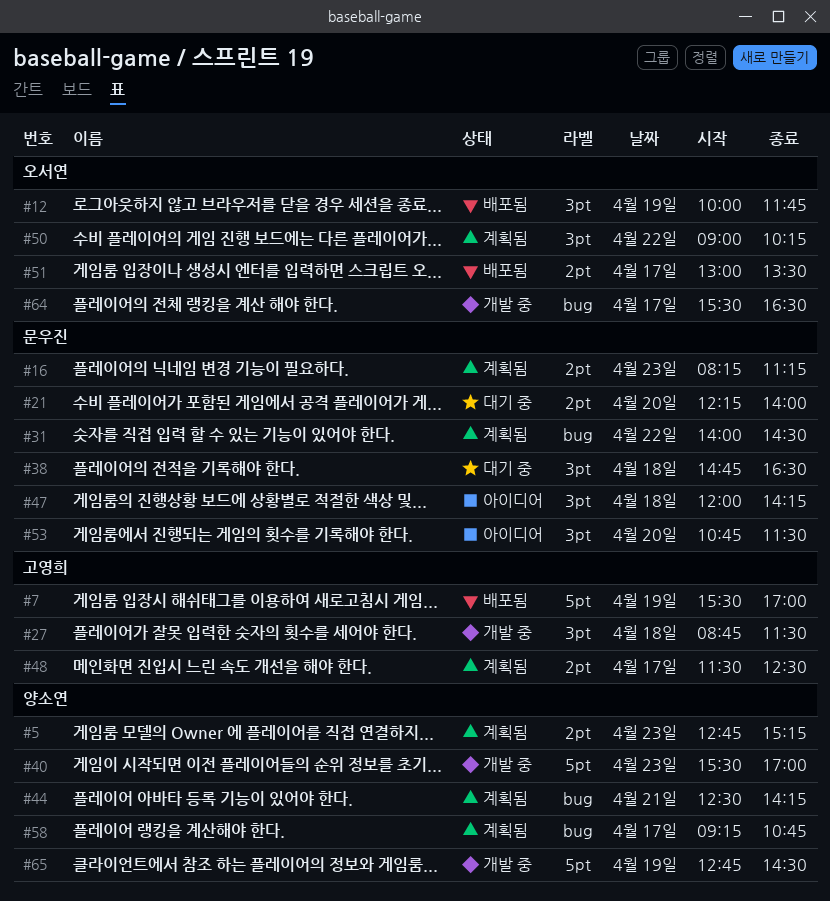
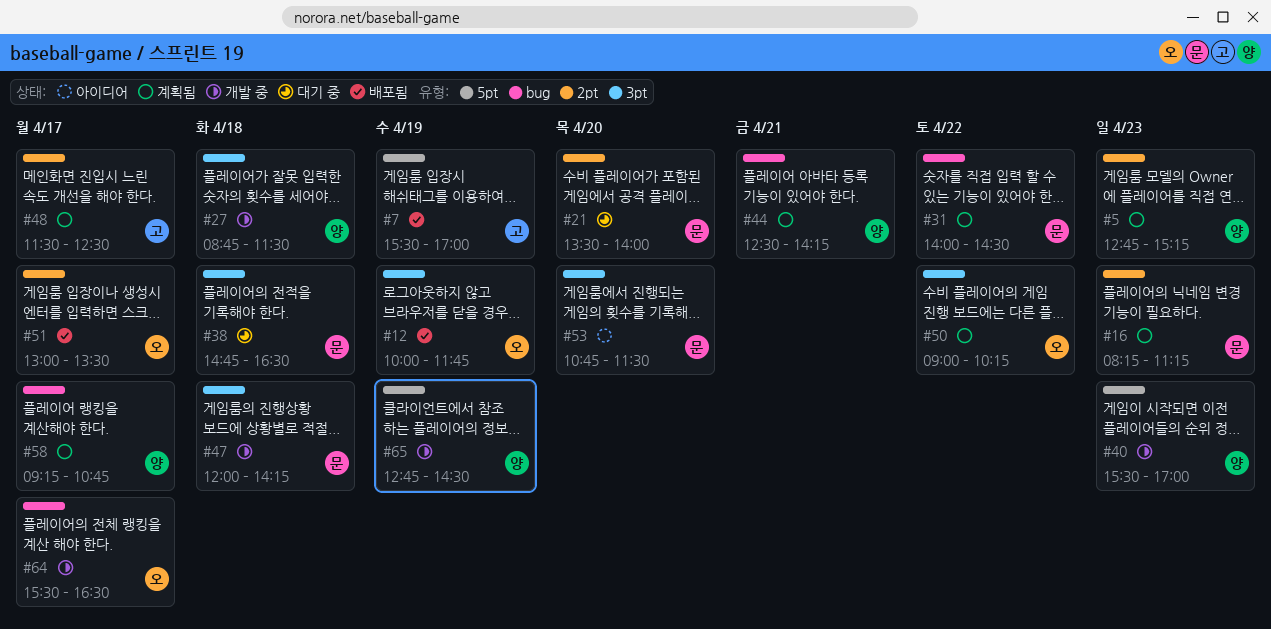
#21, begins: 12:15 -> 13:30
#27, owner: 고영희 -> 양소연
#47, status: 아이디어 -> 개발 중

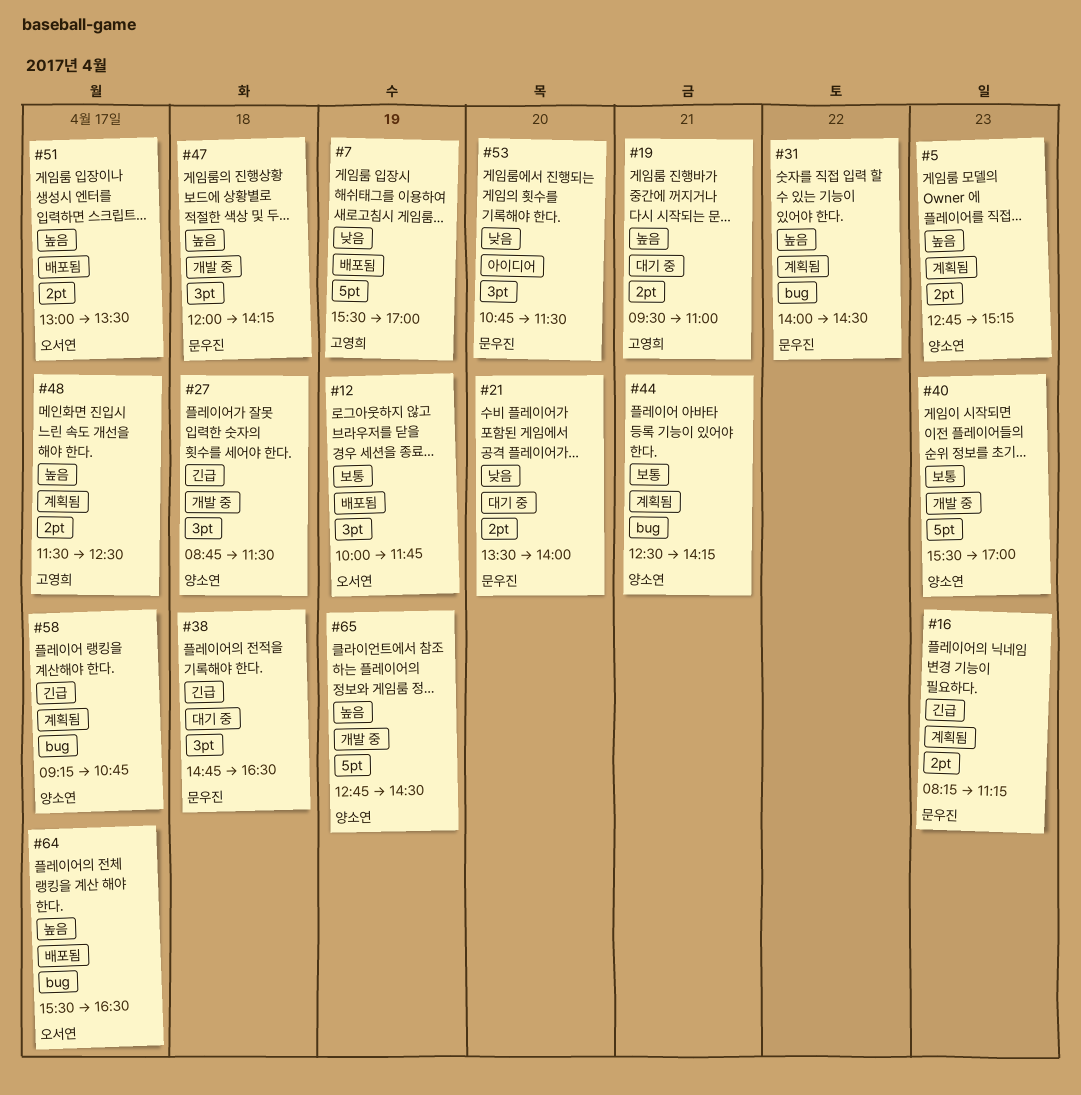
#19: none -> present
#50: present -> none
#64, status: 개발 중 -> 배포됨

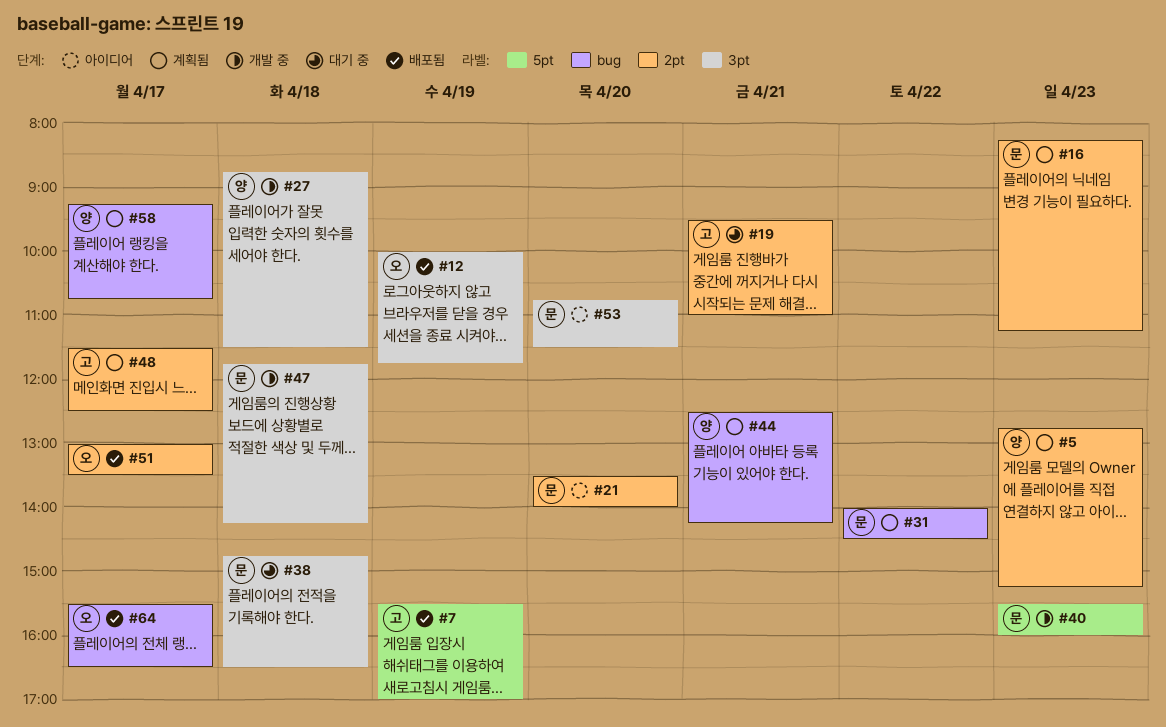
#21, status: 대기 중 -> 아이디어
#40, owner: 양소연 -> 문우진
#40, ends: 17:00 -> 16:00
#47, begins: 12:00 -> 11:45
#65: present -> none

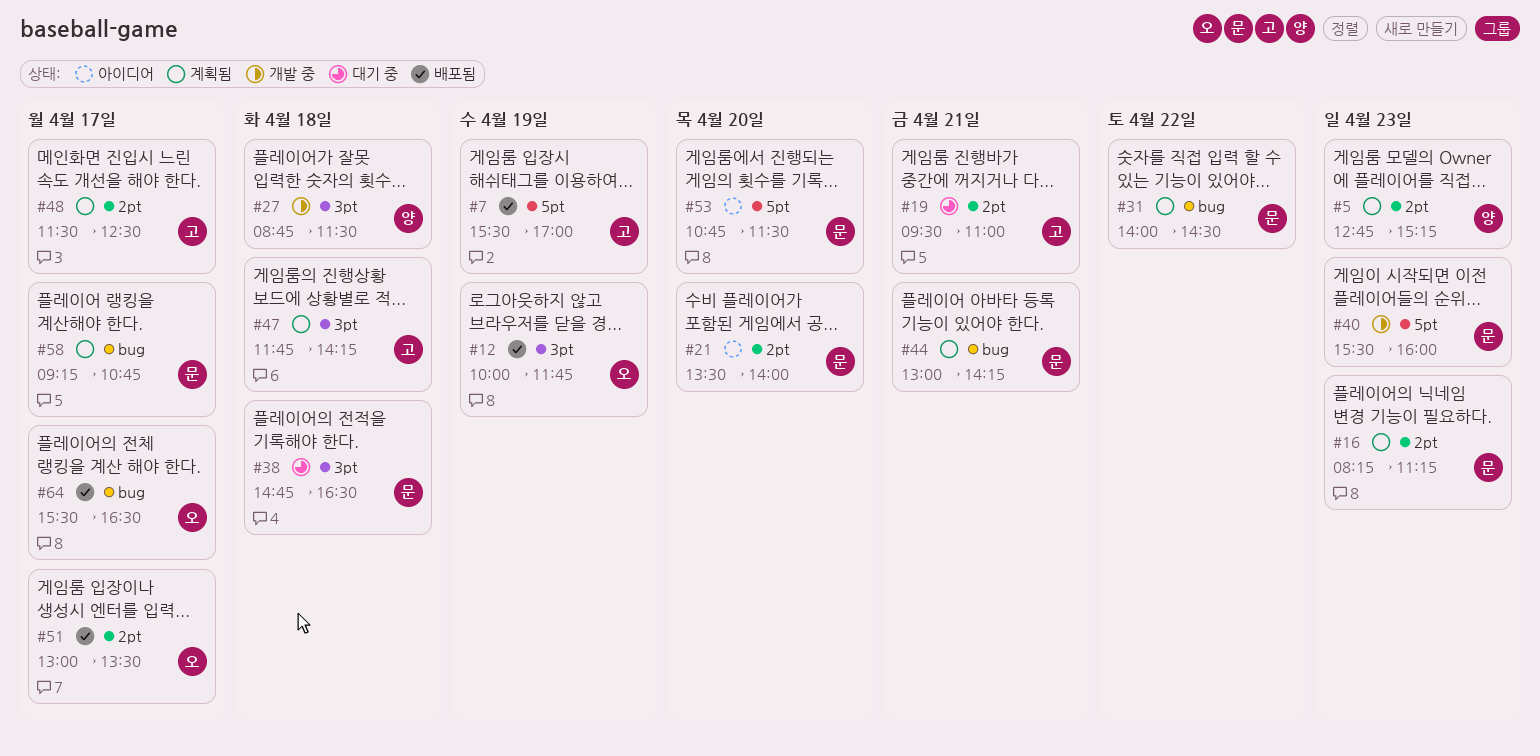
#44, owner: 양 -> 문
#44, begins: 12:30 -> 13:00
#47, status: 개발 중 -> 계획됨
#47, owner: 문 -> 고
#53, label: 3pt -> 5pt
#58, owner: 양 -> 문

